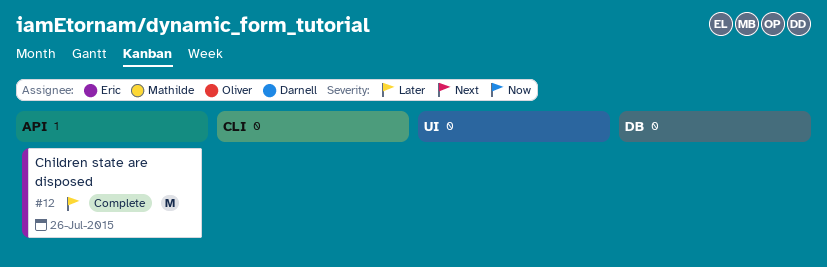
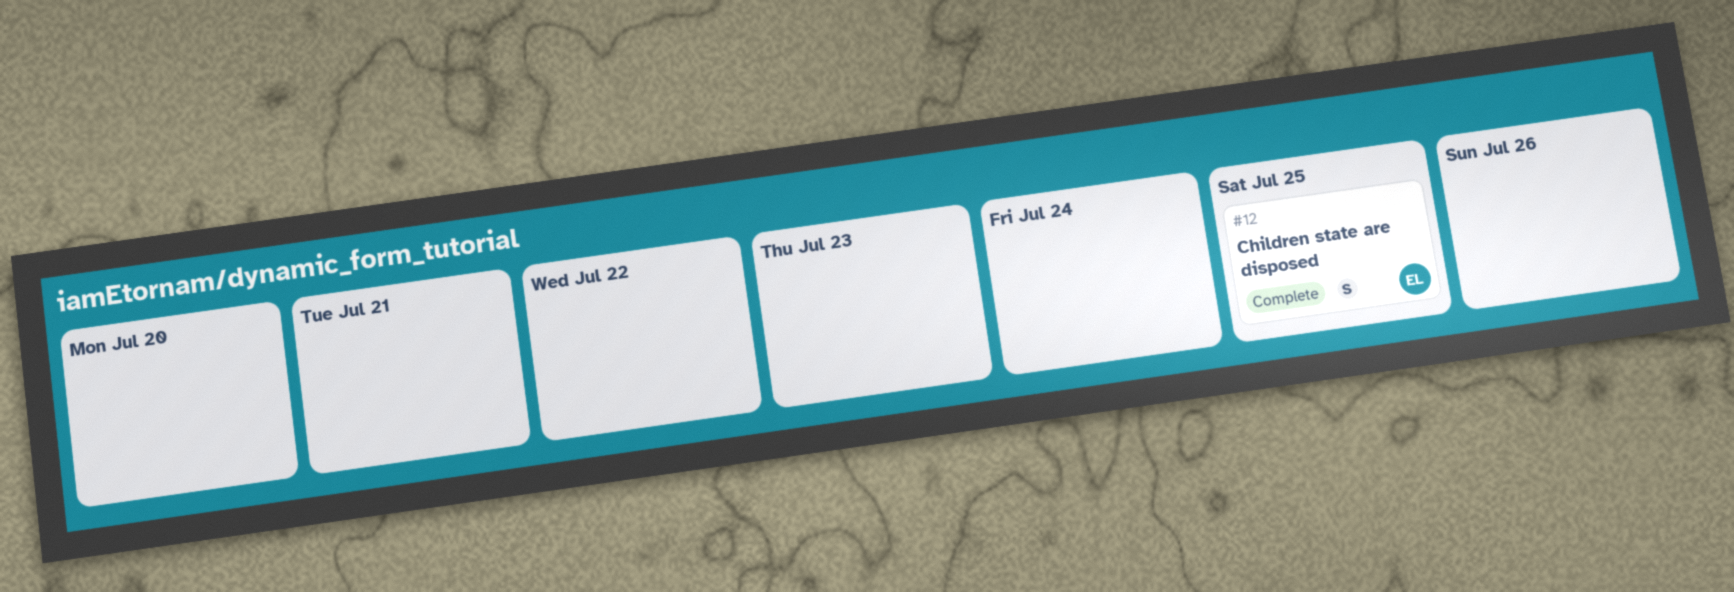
#12, estimate: M -> S
#12, due: Jul 26 -> Jul 25

